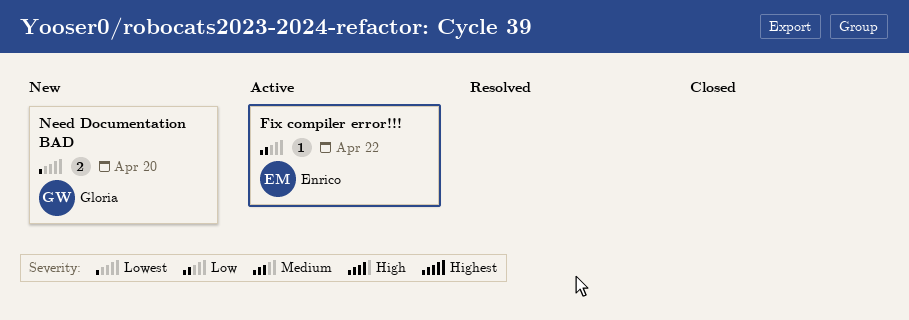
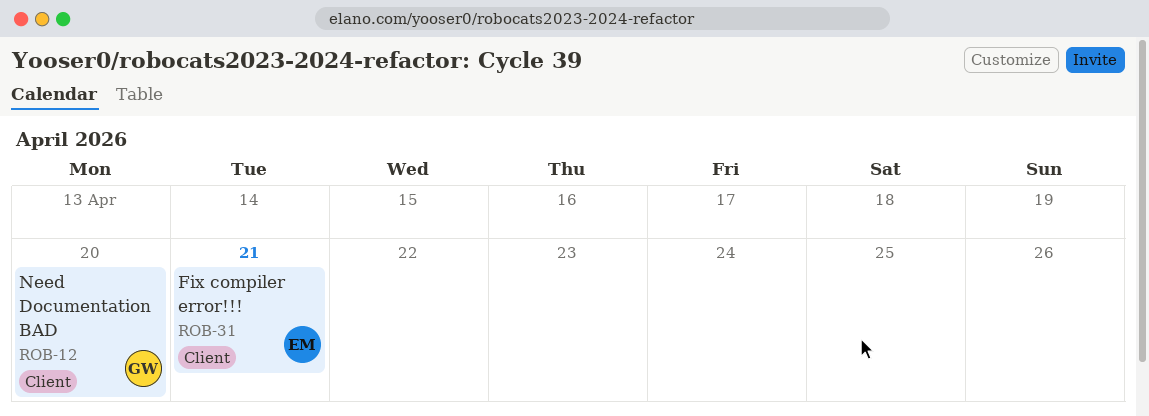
Fix compiler error!!!, due: Apr 22 -> Apr 21

